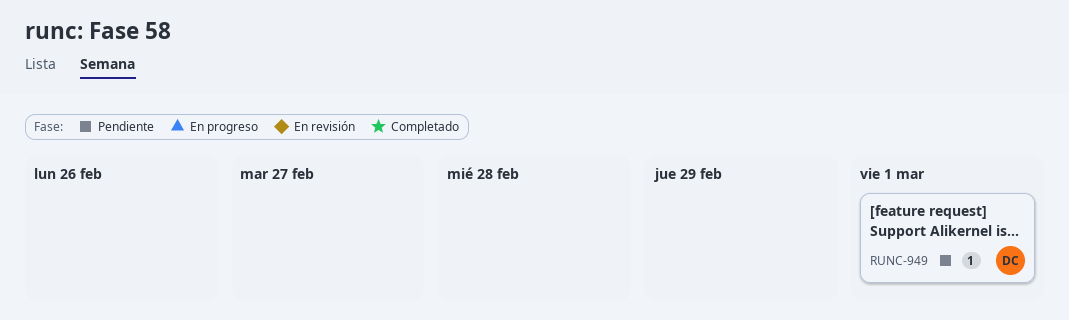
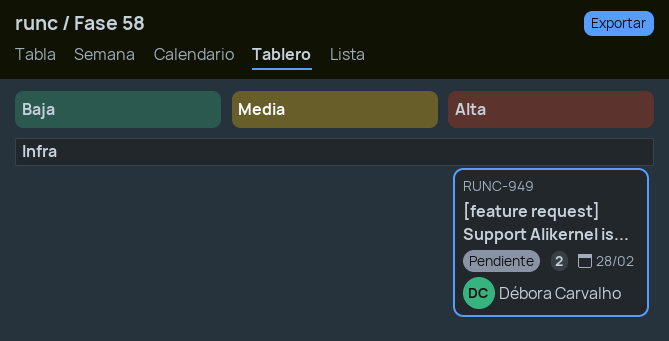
RUNC-949, estimate: 1 -> 2
RUNC-949, due: Mar 1 -> Feb 28

